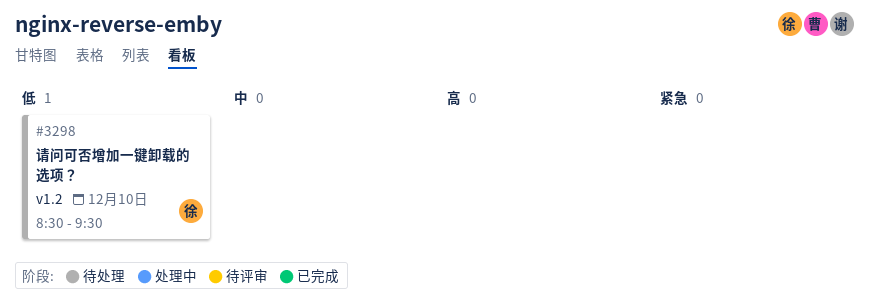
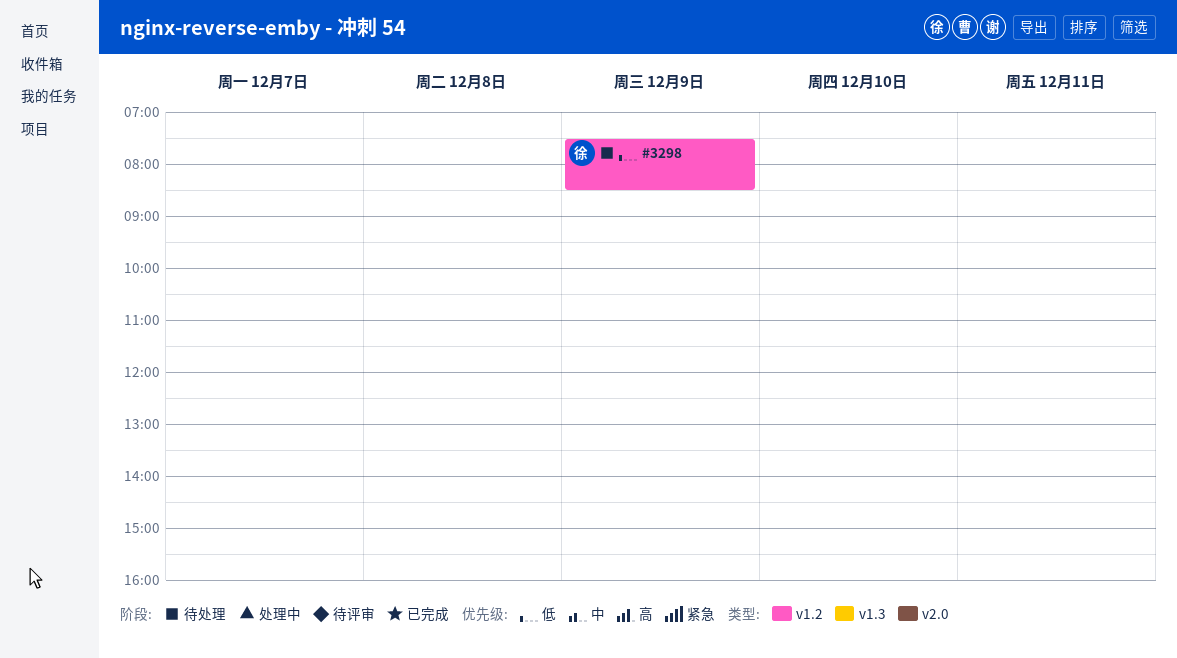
#3298, day: Dec 10 -> Dec 9
#3298, begins: 08:30 -> 07:30
#3298, ends: 09:30 -> 08:30

